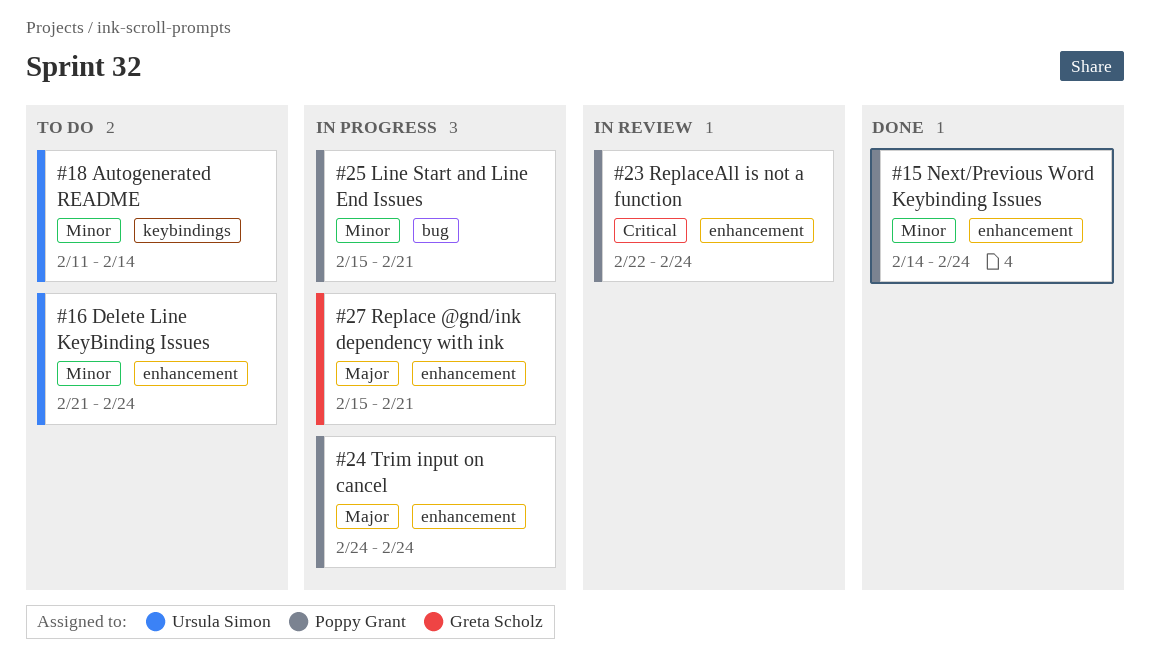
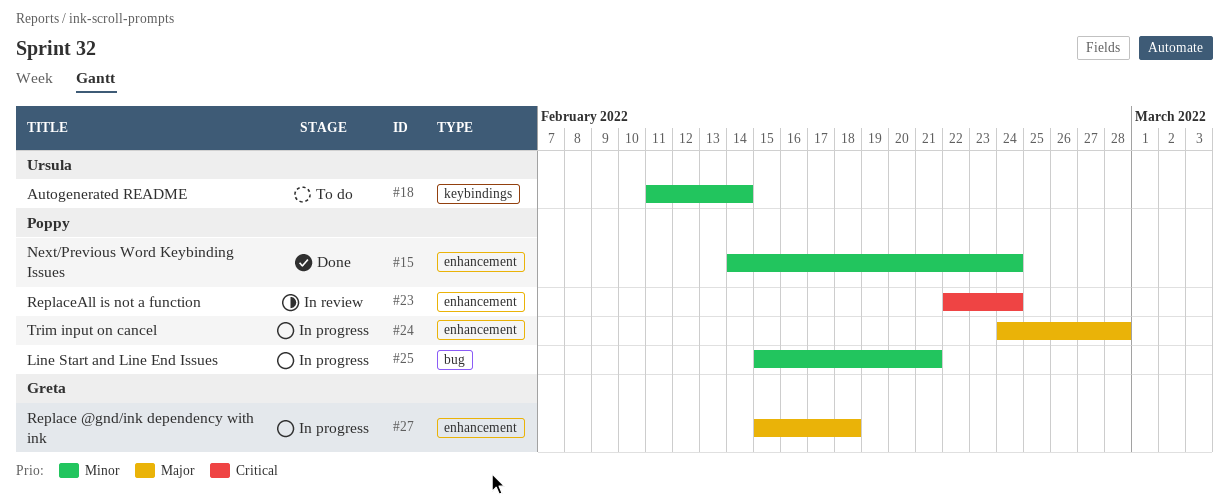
#16: present -> none
#24, due: Feb 24 -> Feb 28
#27, due: Feb 21 -> Feb 18

